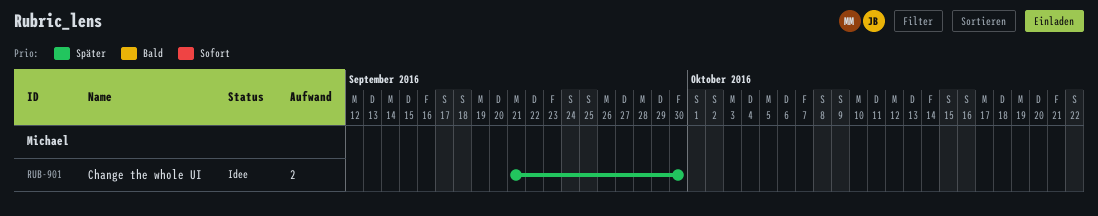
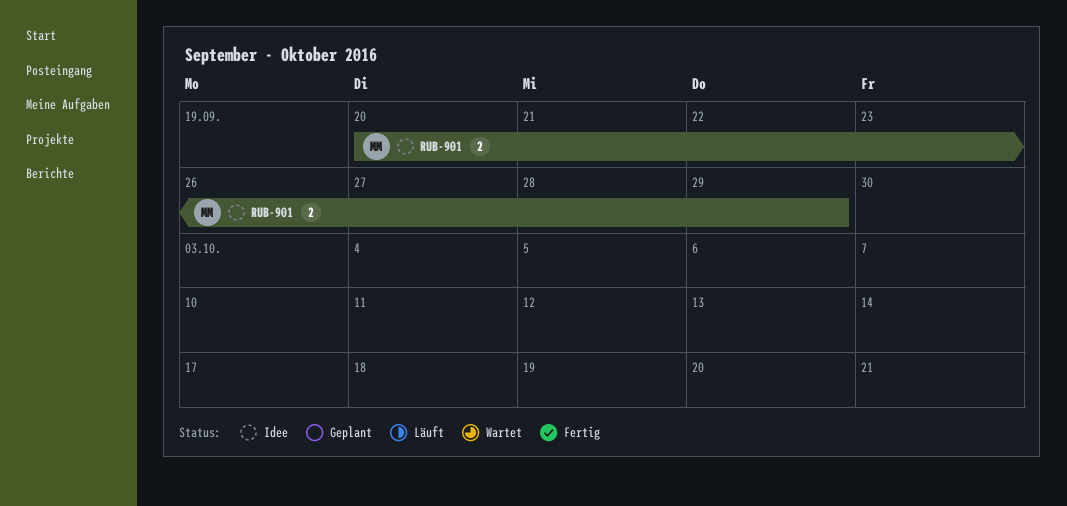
RUB-901, start: Sep 21 -> Sep 20
RUB-901, due: Sep 30 -> Sep 29

